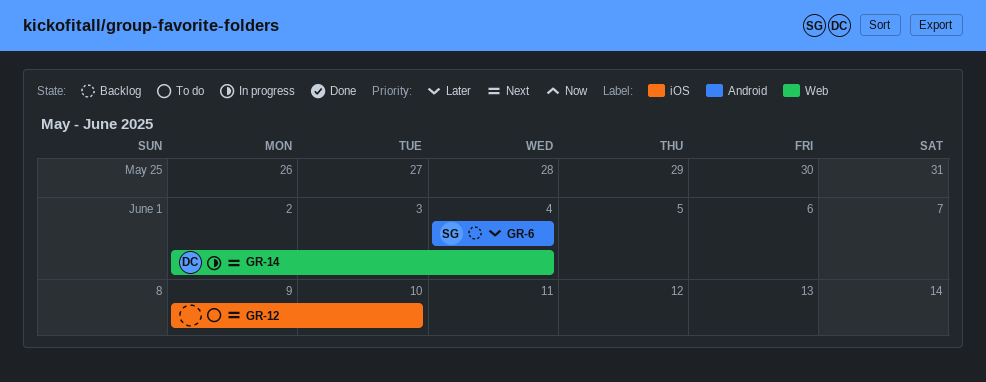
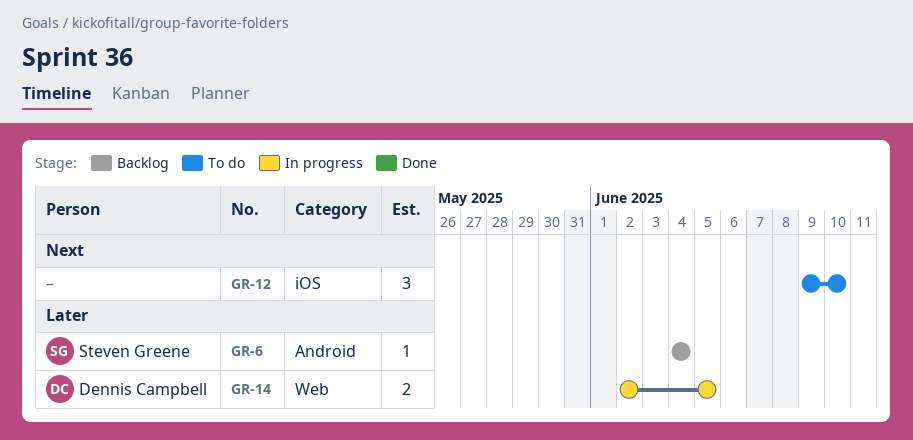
GR-14, priority: Next -> Later
GR-14, due: Jun 4 -> Jun 5

